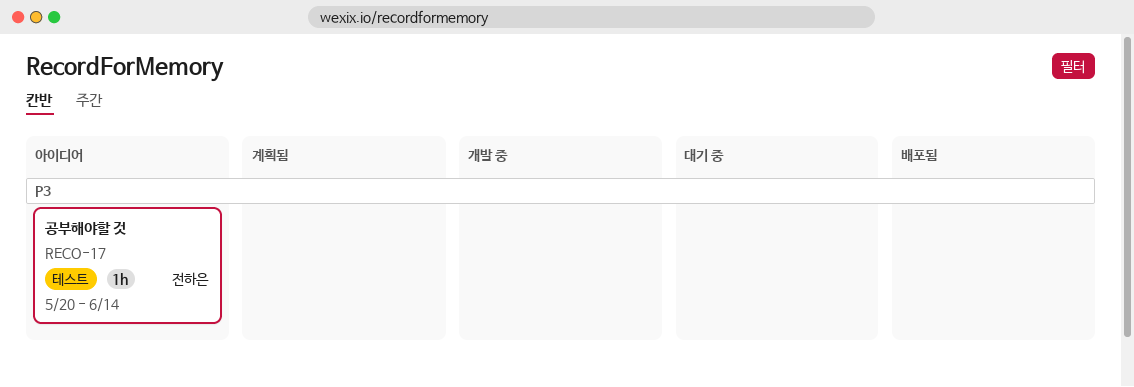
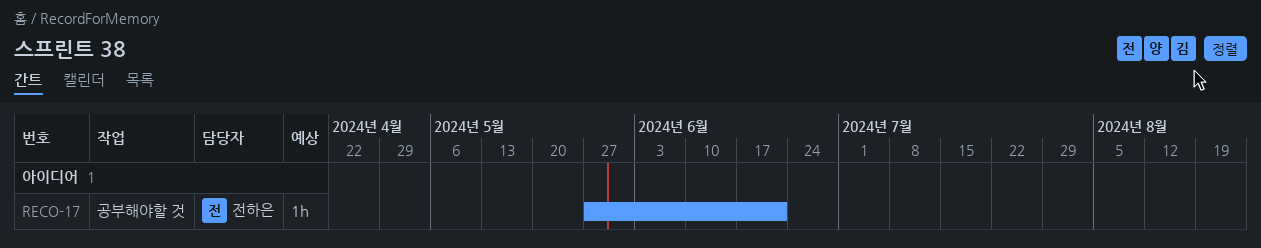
RECO-17, start: May 20 -> May 27
RECO-17, due: Jun 14 -> Jun 21

